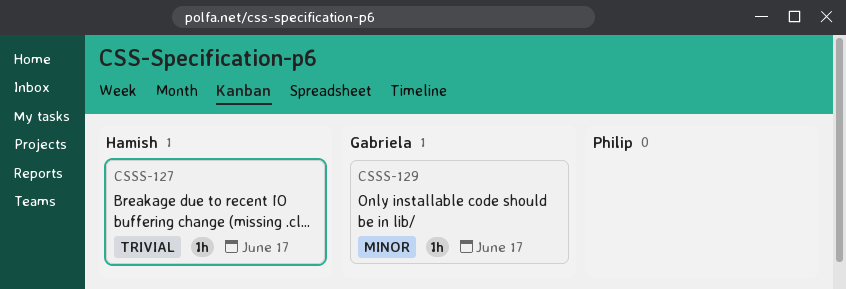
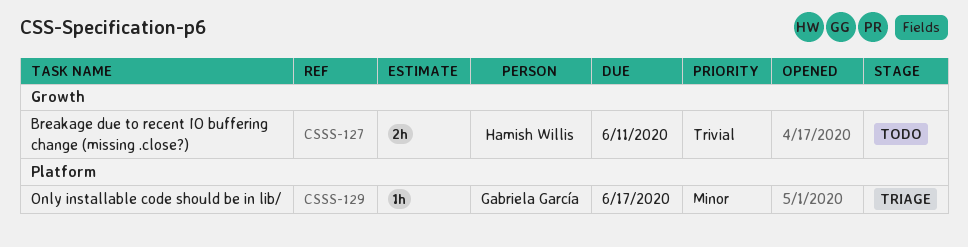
CSSS-127, estimate: 1h -> 2h
CSSS-127, due: Jun 17 -> Jun 11

